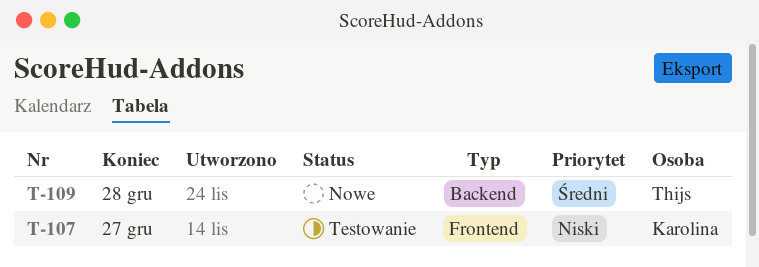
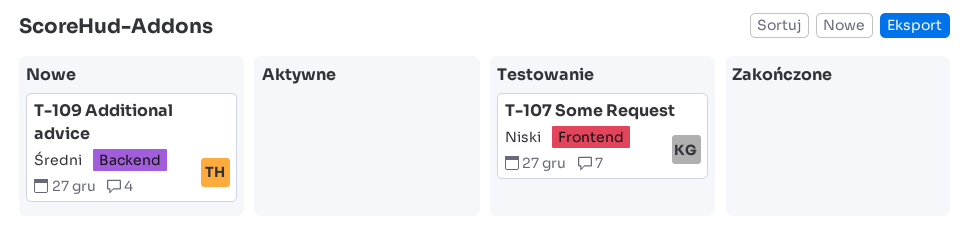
T-109, due: Dec 28 -> Dec 27

